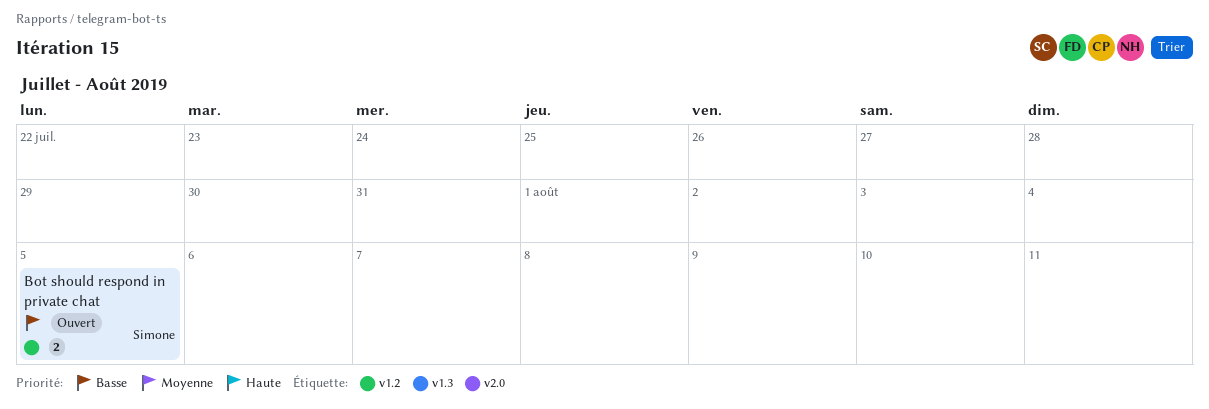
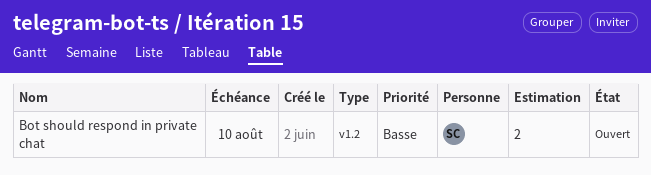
Bot should respond in private chat, due: Aug 5 -> Aug 10

